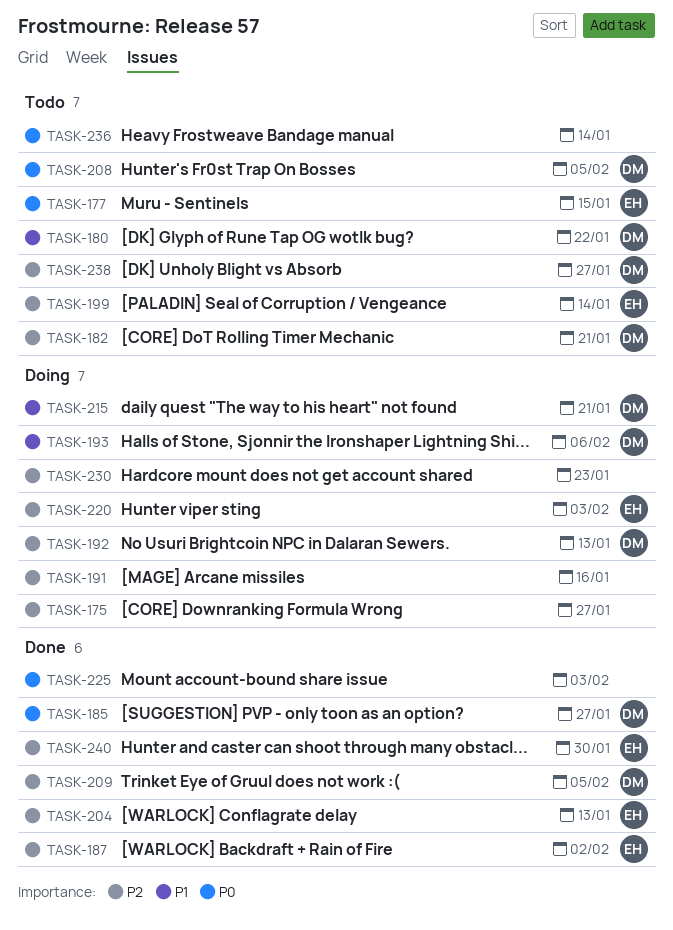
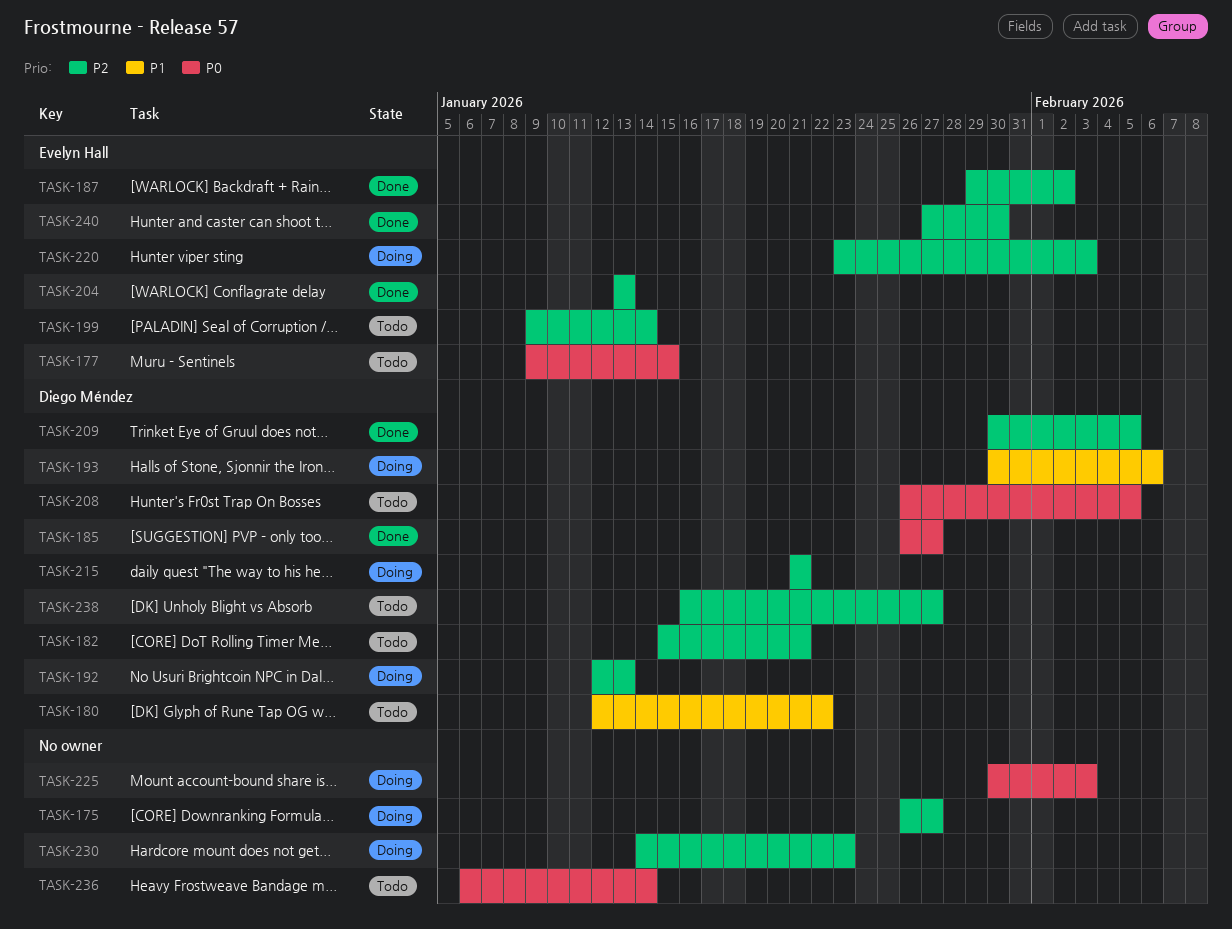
TASK-191: present -> none
TASK-215, priority: P1 -> P2
TASK-225, status: Done -> Doing

